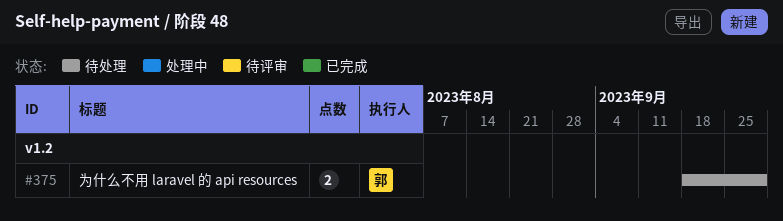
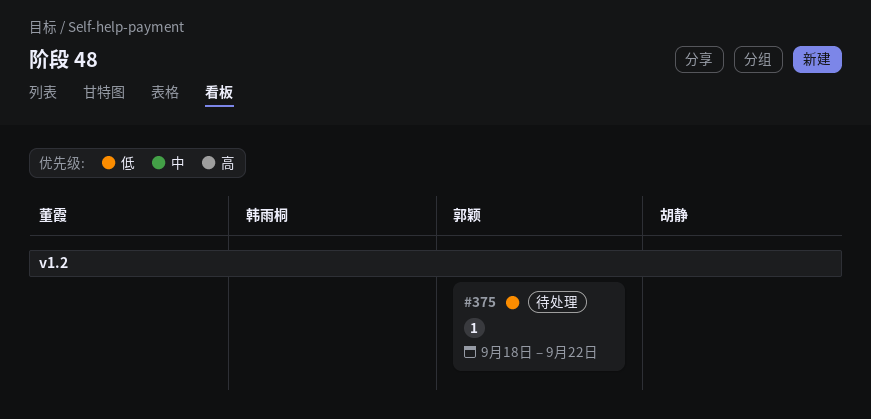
#375, estimate: 2 -> 1
#375, due: Sep 29 -> Sep 22

